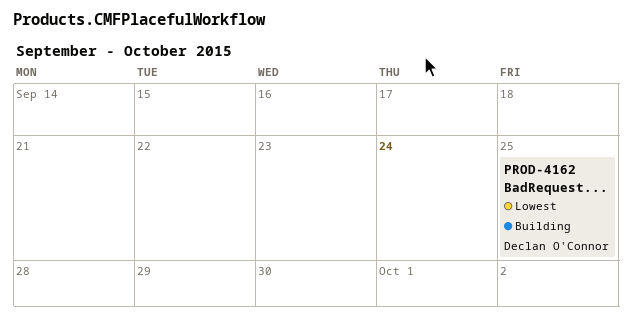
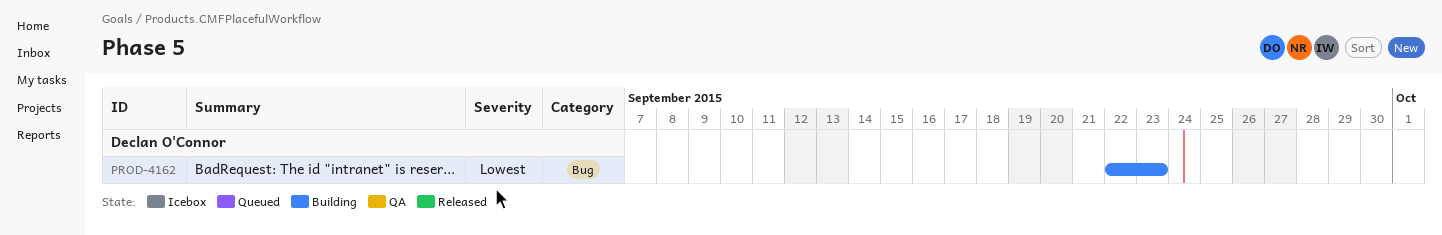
PROD-4162, due: Sep 25 -> Sep 23

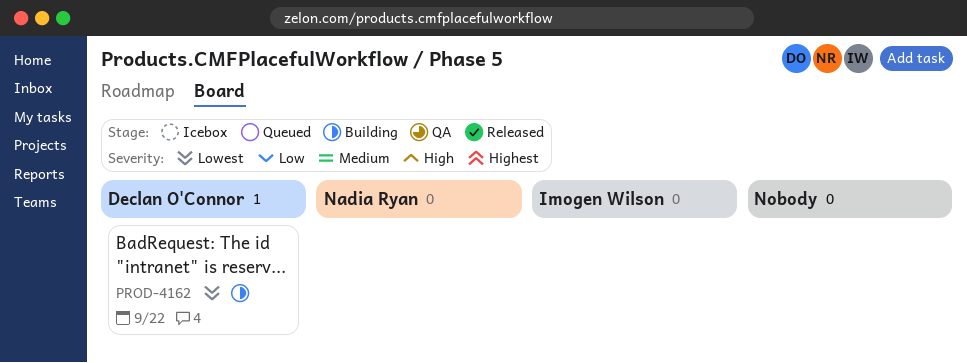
PROD-4162, due: Sep 23 -> Sep 22

